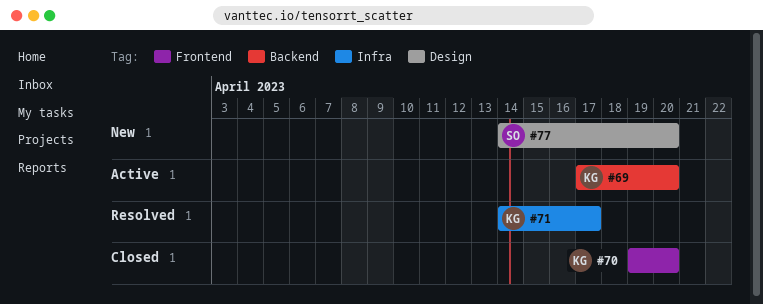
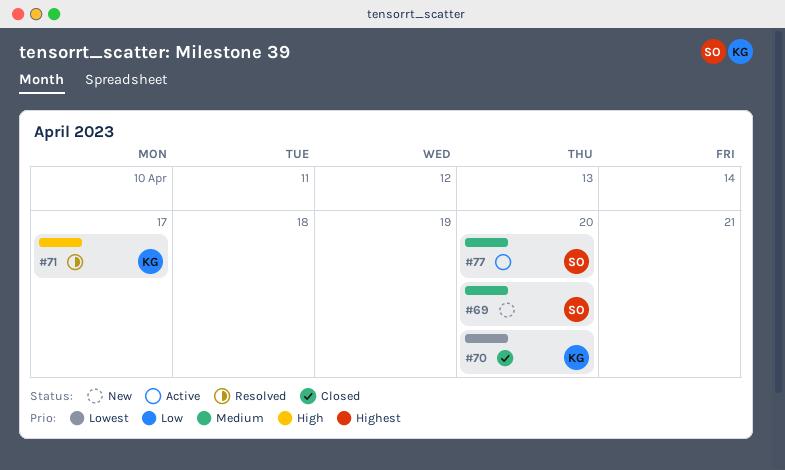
#69, status: Active -> New
#69, owner: KG -> SO
#77, status: New -> Active

